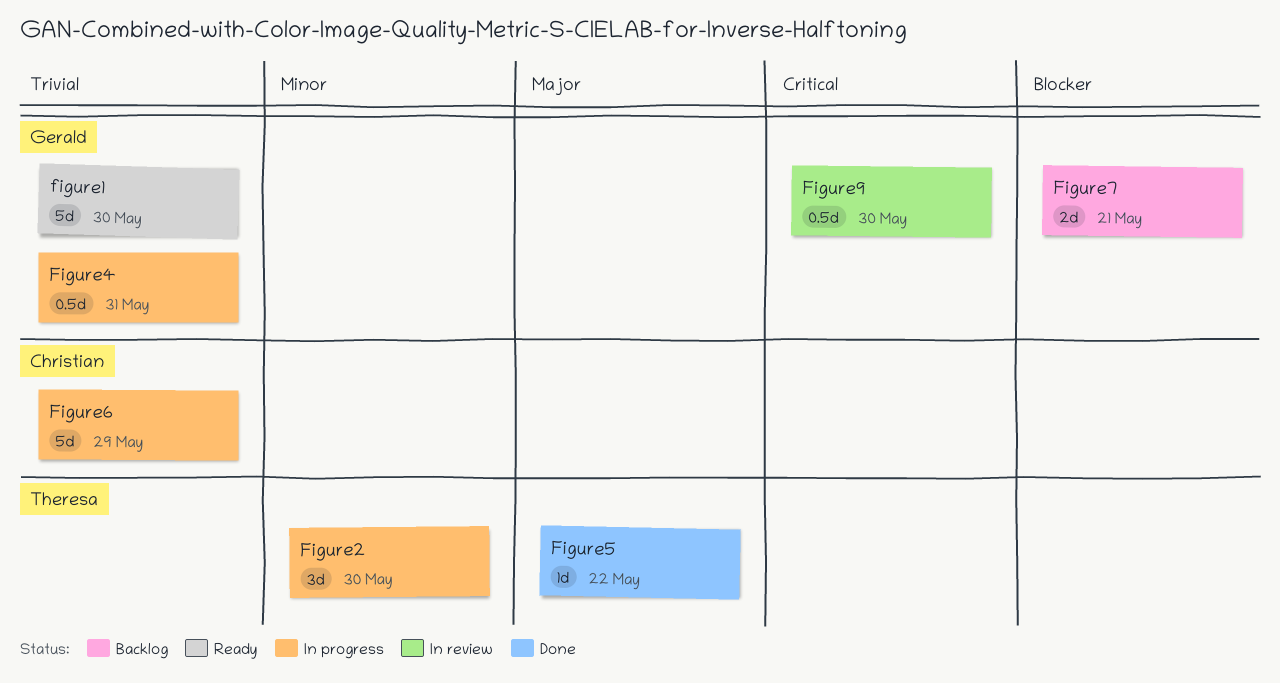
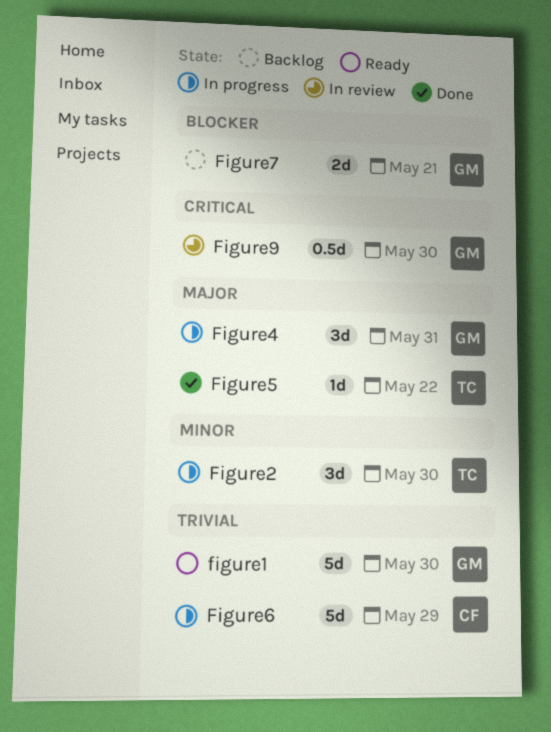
Figure4, priority: Trivial -> Major
Figure4, estimate: 0.5d -> 3d

